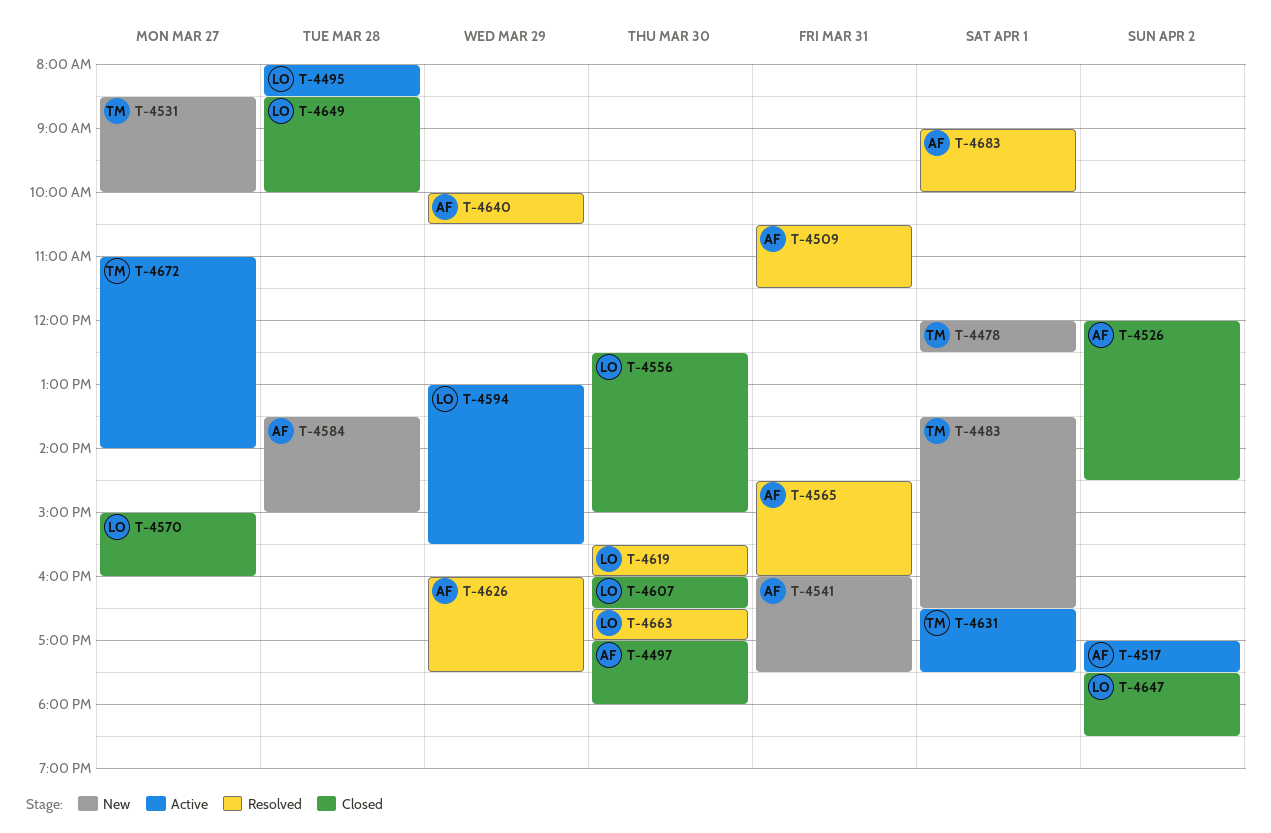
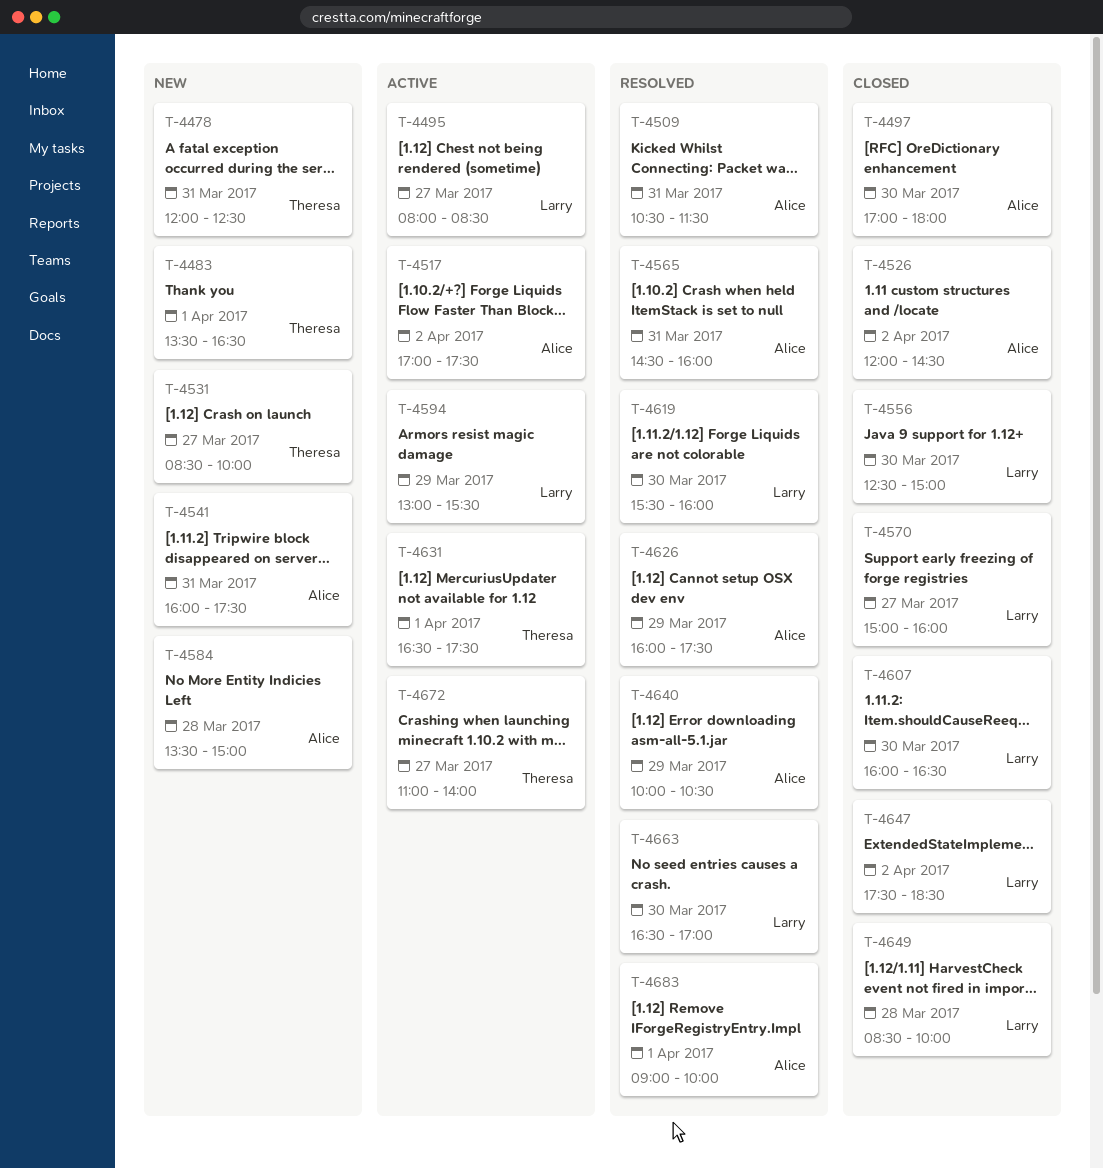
T-4478, day: Apr 1 -> Mar 31
T-4495, day: Mar 28 -> Mar 27

